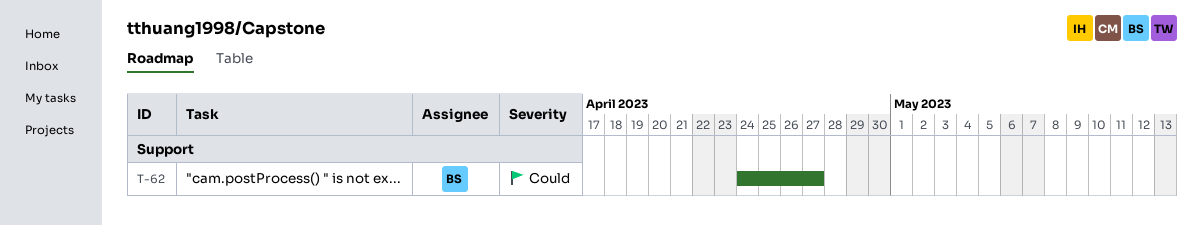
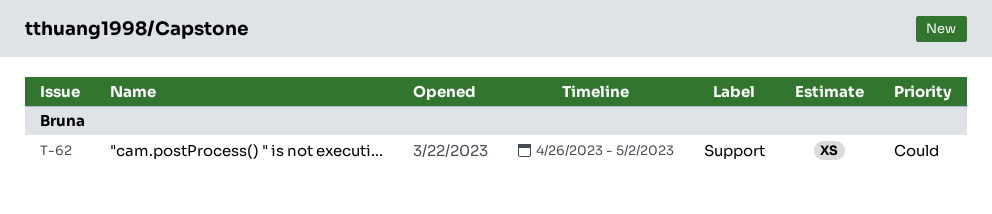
T-62, start: Apr 24 -> Apr 26
T-62, due: Apr 27 -> May 2

